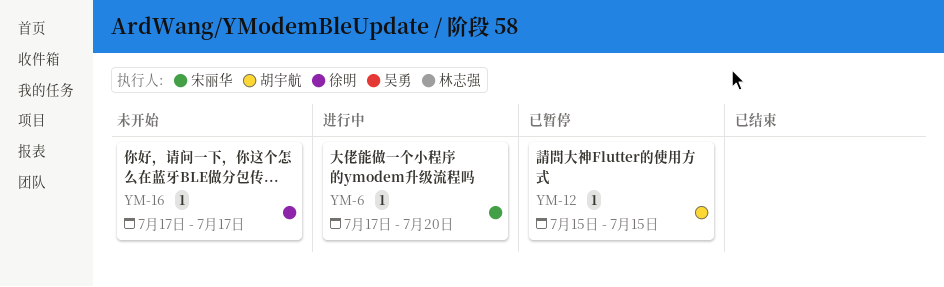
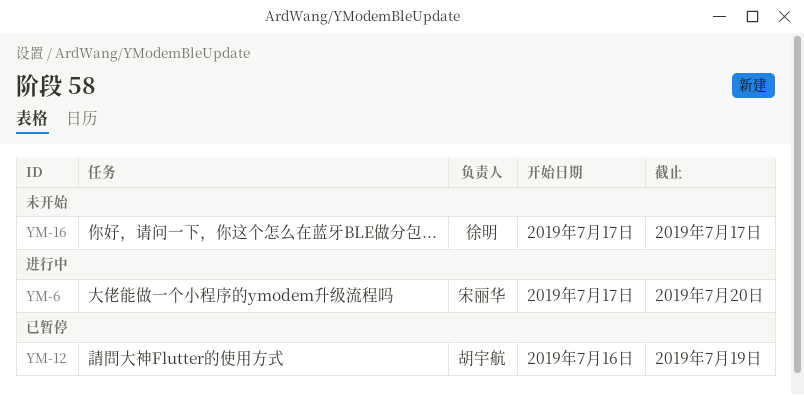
YM-12, start: Jul 15 -> Jul 16
YM-12, due: Jul 15 -> Jul 19

